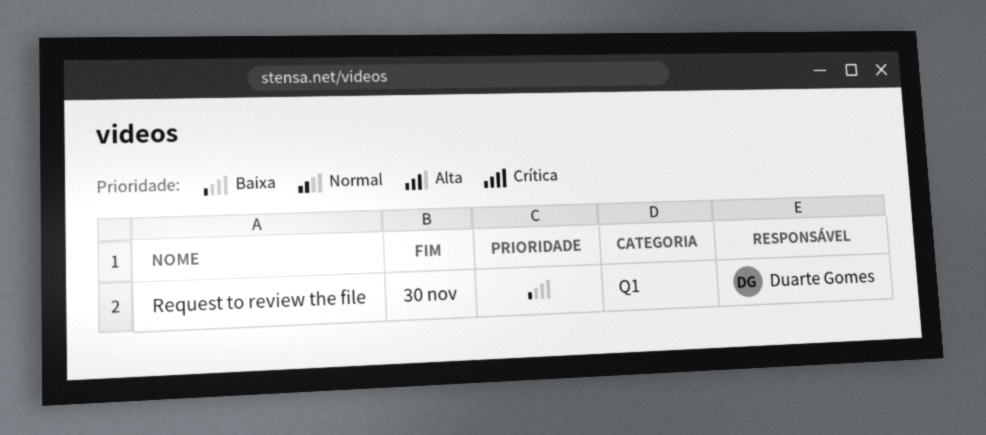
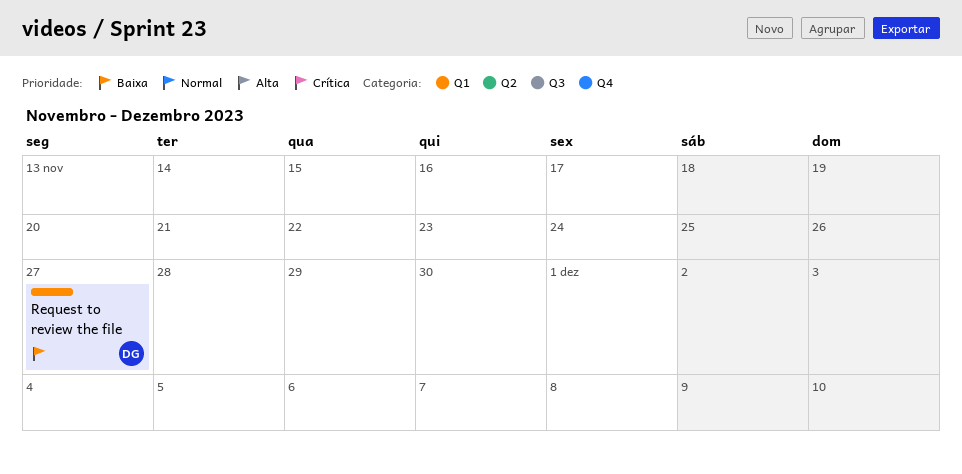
Request to review the file, due: Nov 30 -> Nov 27

